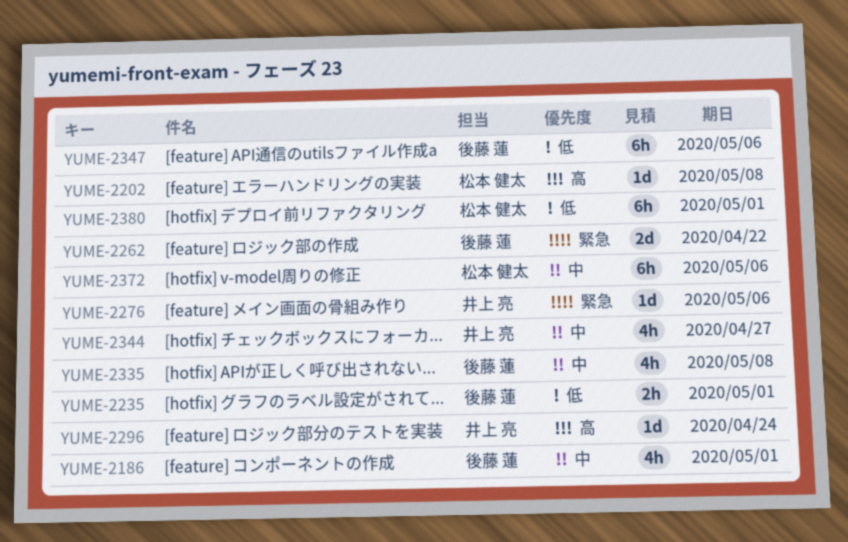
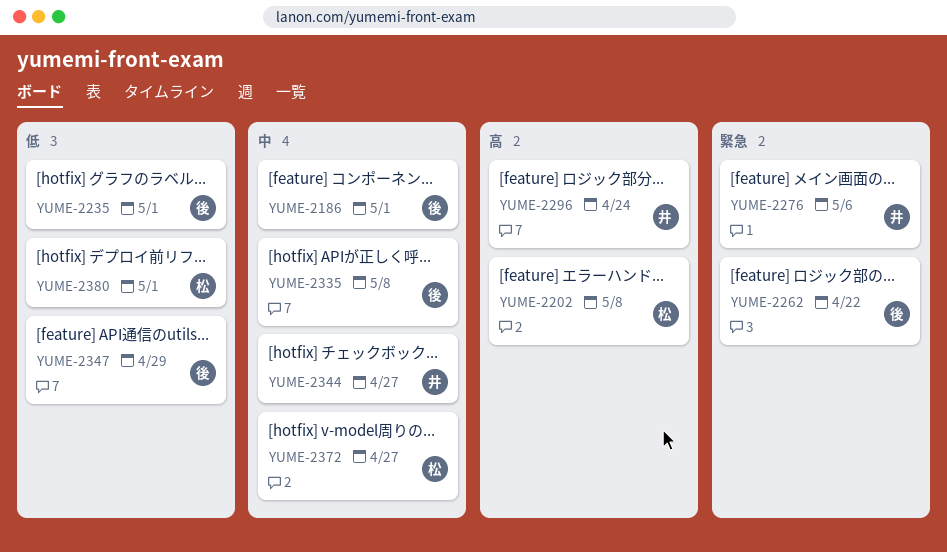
YUME-2347, due: May 6 -> Apr 29
YUME-2372, due: May 6 -> Apr 27

